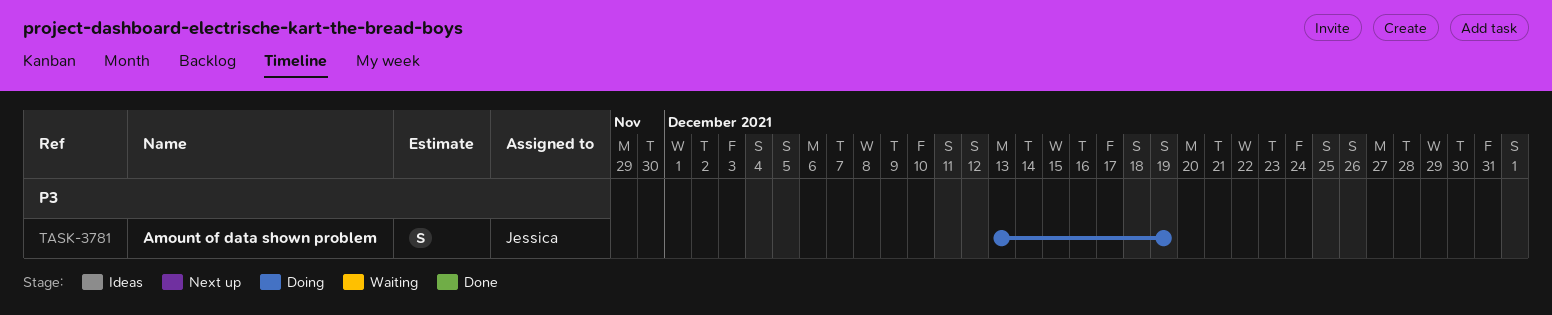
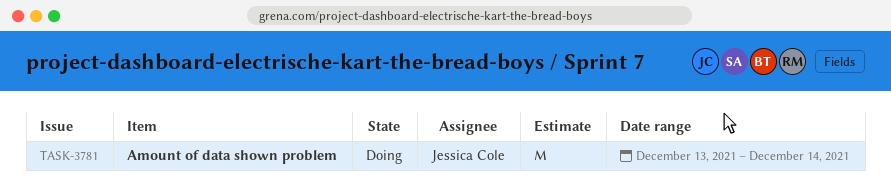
TASK-3781, estimate: S -> M
TASK-3781, due: Dec 19 -> Dec 14

